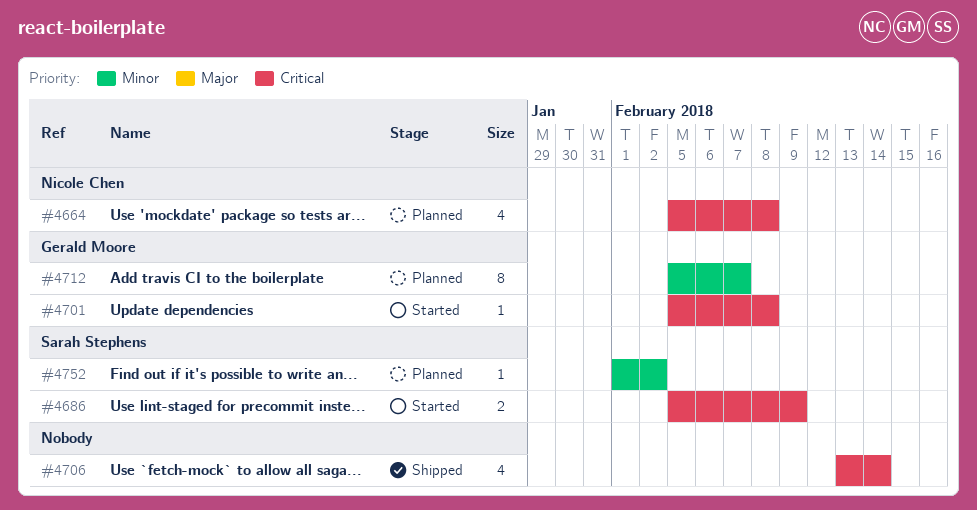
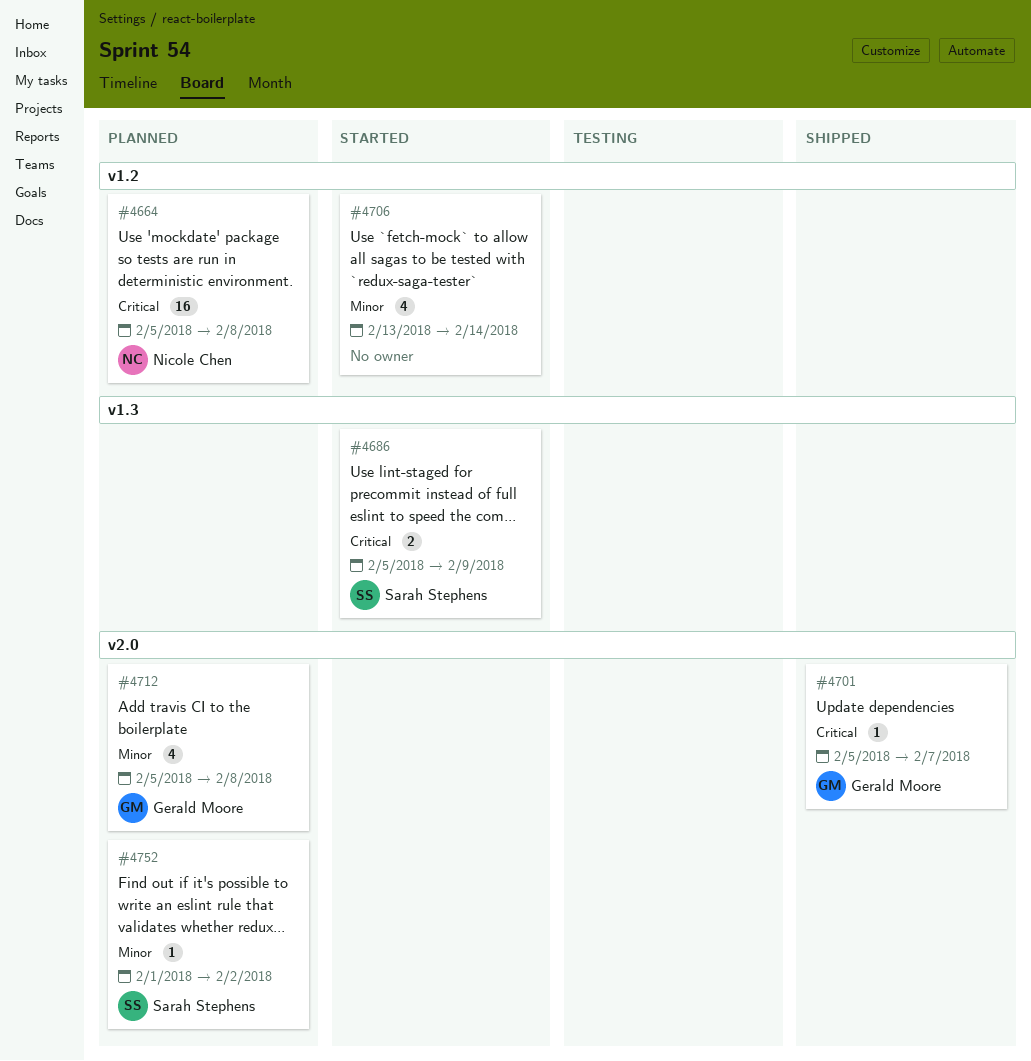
#4664, estimate: 4 -> 16
#4701, status: Started -> Shipped
#4701, due: Feb 8 -> Feb 7
#4706, status: Shipped -> Started
#4706, priority: Critical -> Minor
#4712, estimate: 8 -> 4
#4712, due: Feb 7 -> Feb 8

